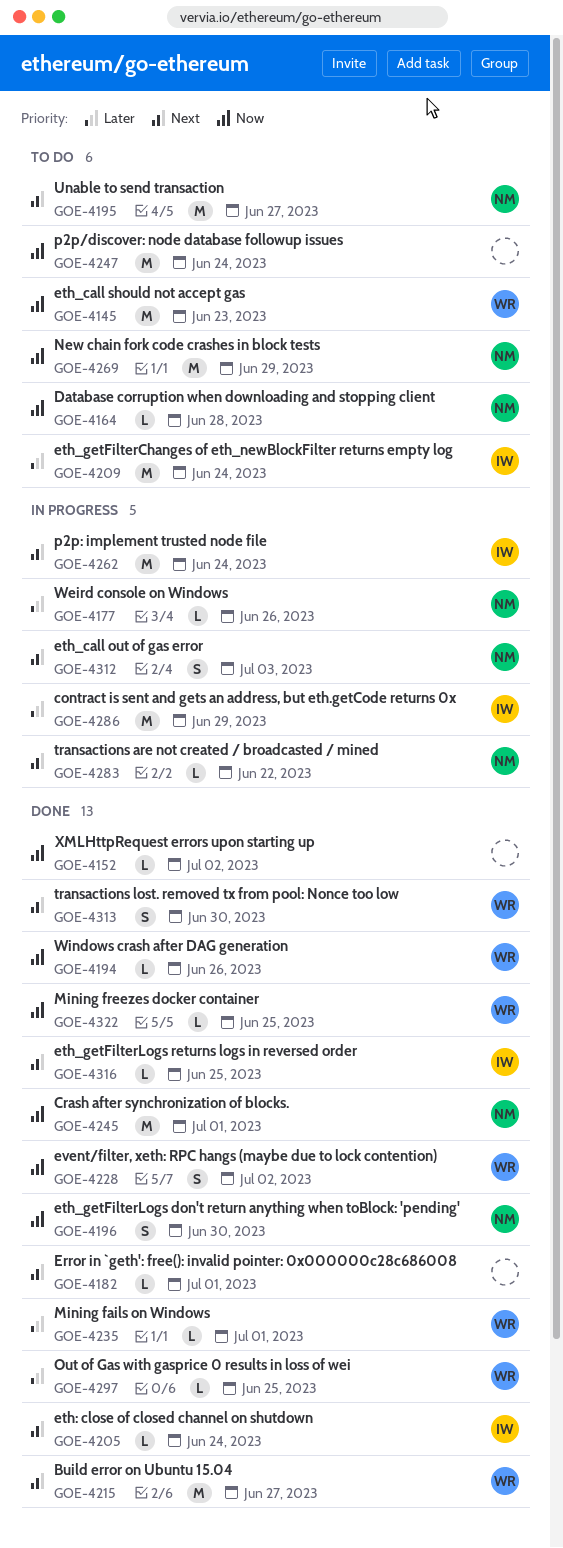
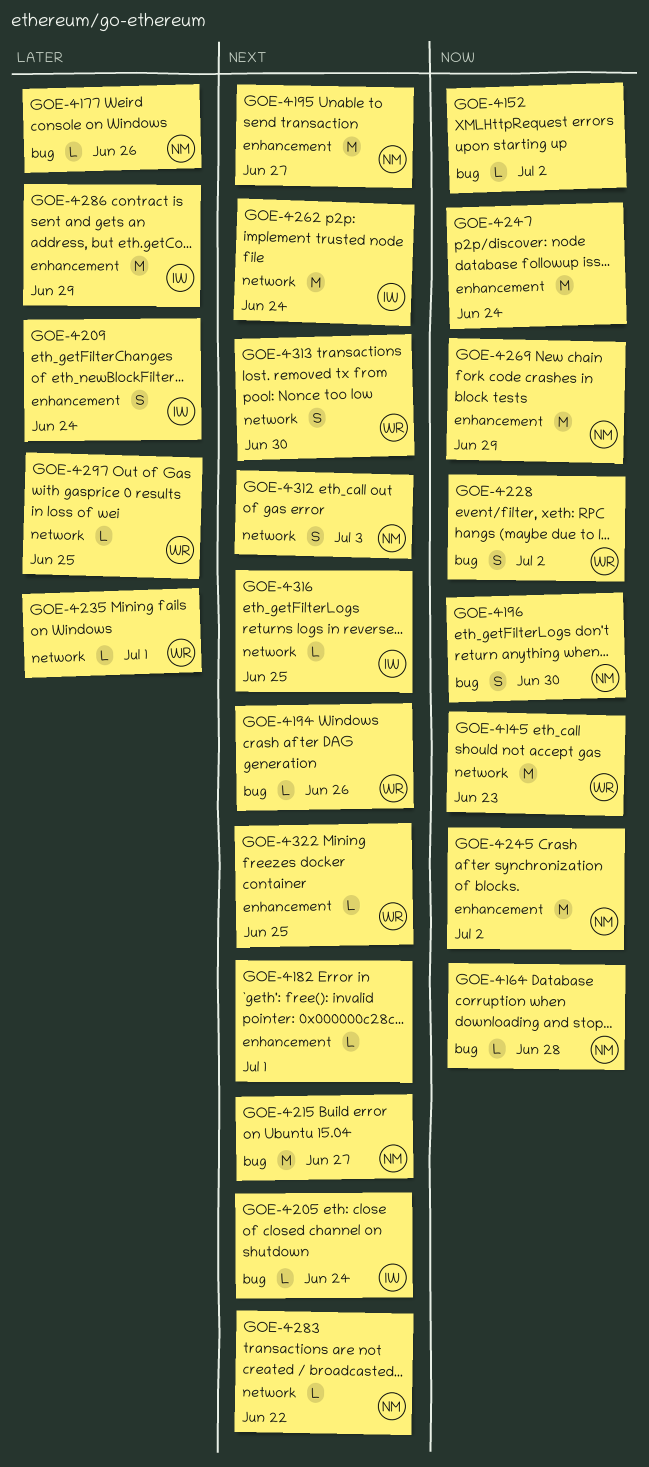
GOE-4194, priority: Now -> Next
GOE-4209, estimate: M -> S
GOE-4215, owner: WR -> NM
GOE-4245, due: Jul 1 -> Jul 2
GOE-4322, priority: Now -> Next

